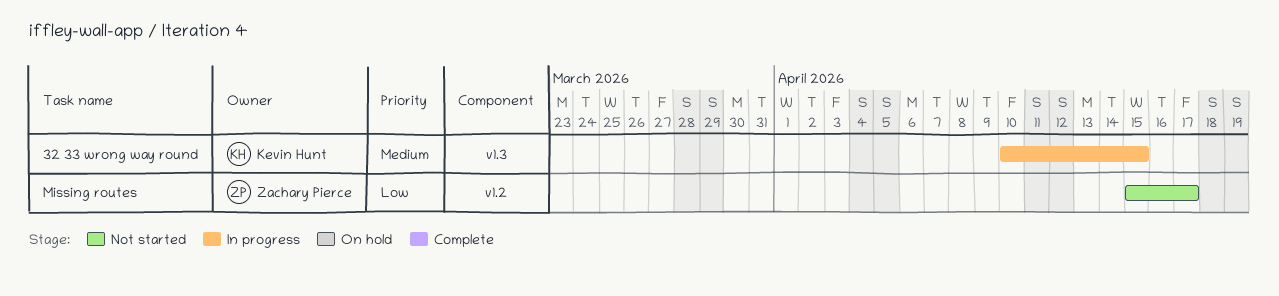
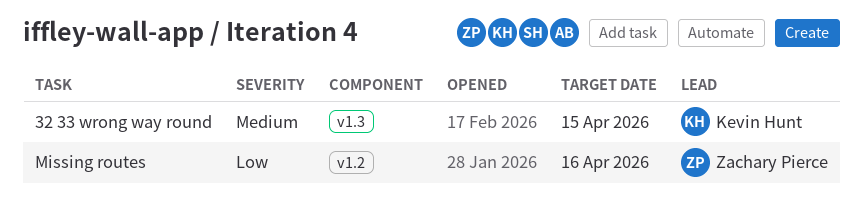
Missing routes, due: Apr 17 -> Apr 16

